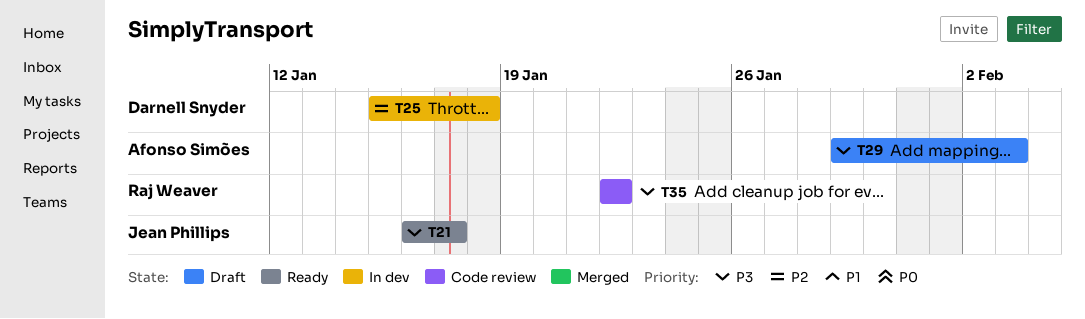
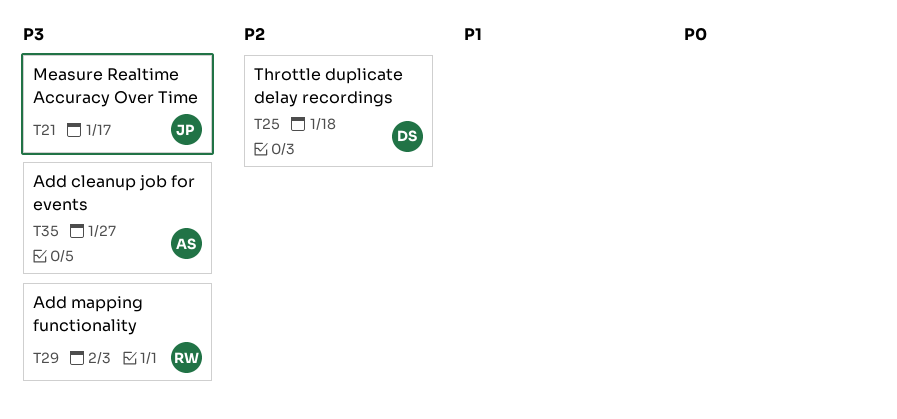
T29, owner: Afonso Simões -> Raj Weaver
T35, owner: Raj Weaver -> Afonso Simões
T35, due: Jan 22 -> Jan 27

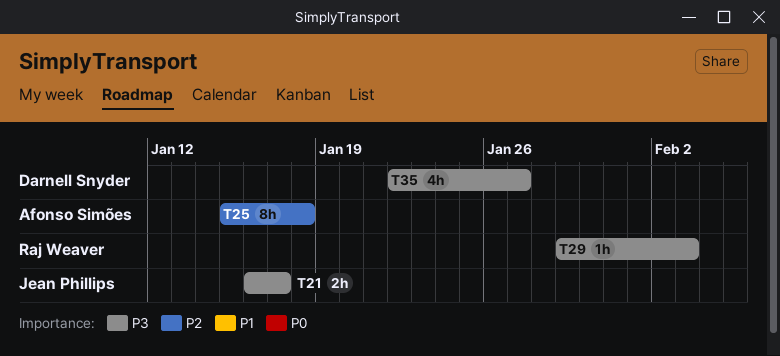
T25, owner: Darnell Snyder -> Afonso Simões
T35, owner: Afonso Simões -> Darnell Snyder

